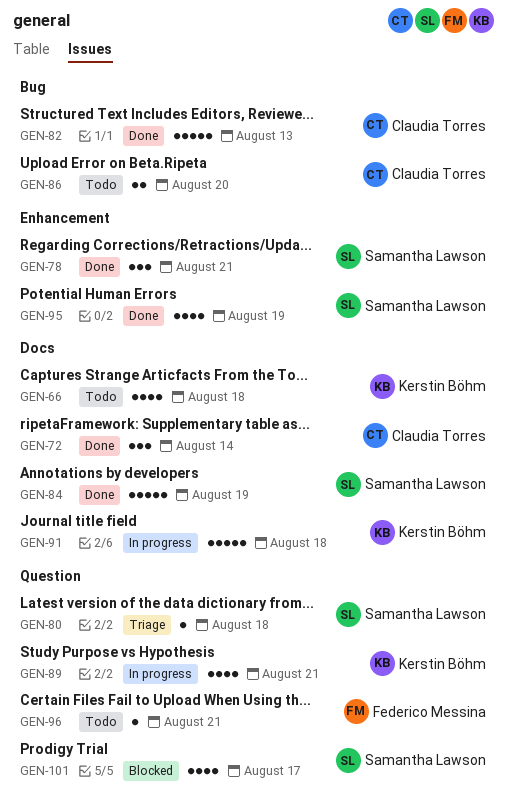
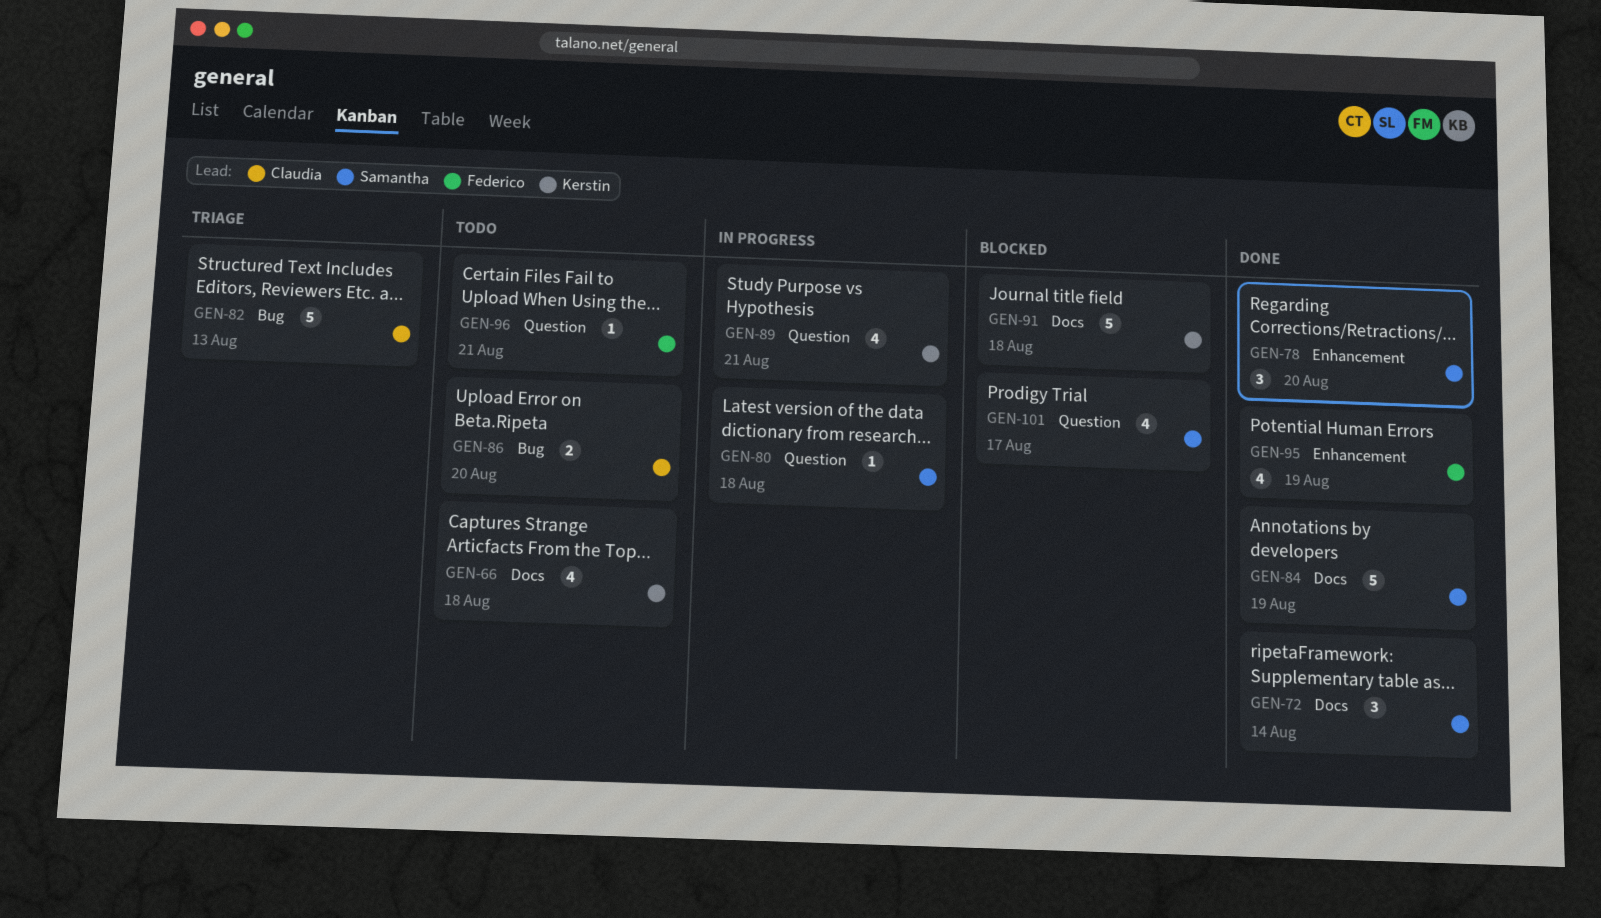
GEN-72, owner: Claudia Torres -> Samantha Lawson
GEN-78, due: Aug 21 -> Aug 20
GEN-80, status: Triage -> In progress
GEN-82, status: Done -> Triage
GEN-91, status: In progress -> Blocked
GEN-95, owner: Samantha Lawson -> Federico Messina

